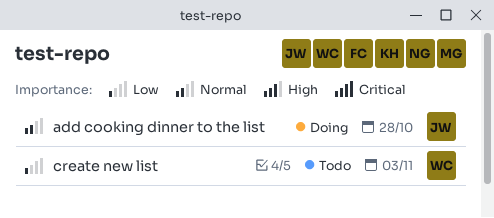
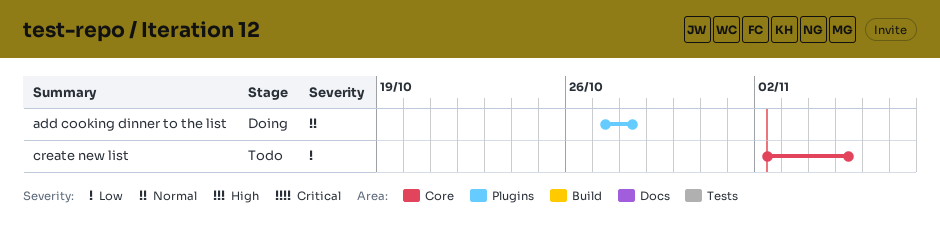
create new list, due: Nov 3 -> Nov 5

